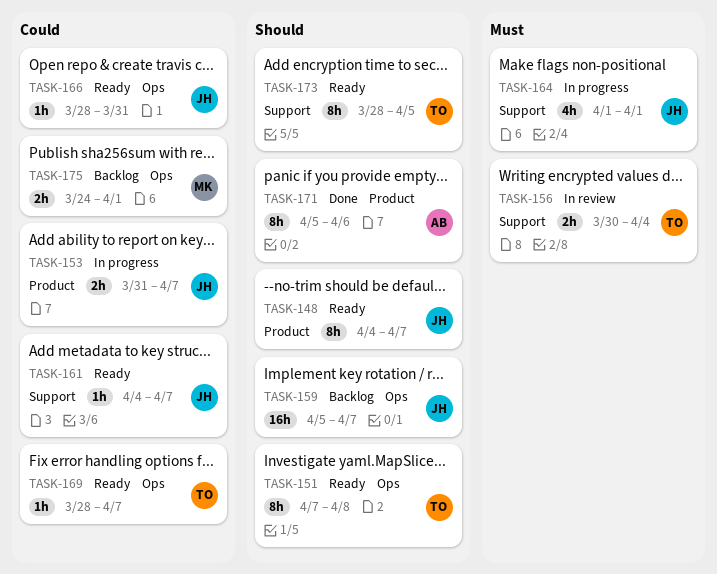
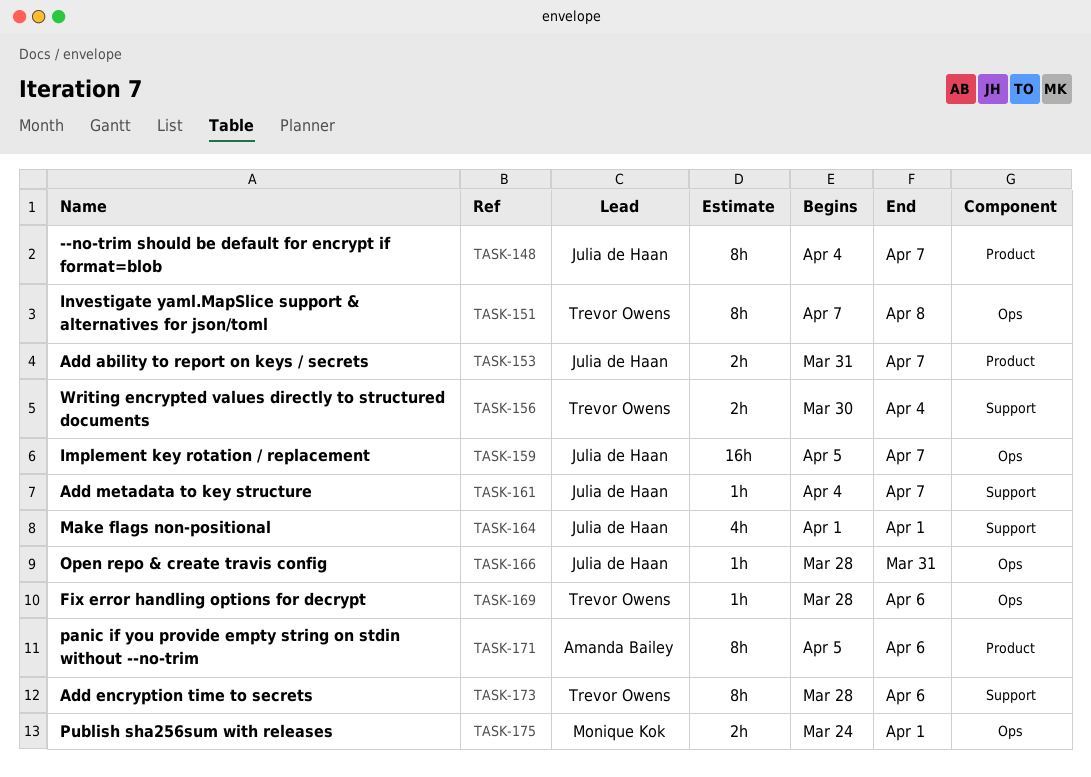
TASK-169, due: Apr 7 -> Apr 6
TASK-173, due: Apr 5 -> Apr 6

